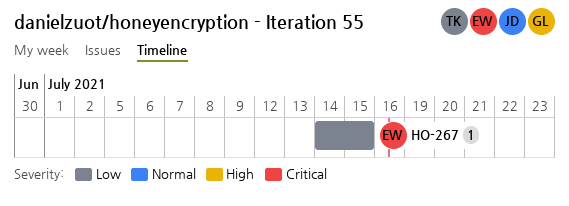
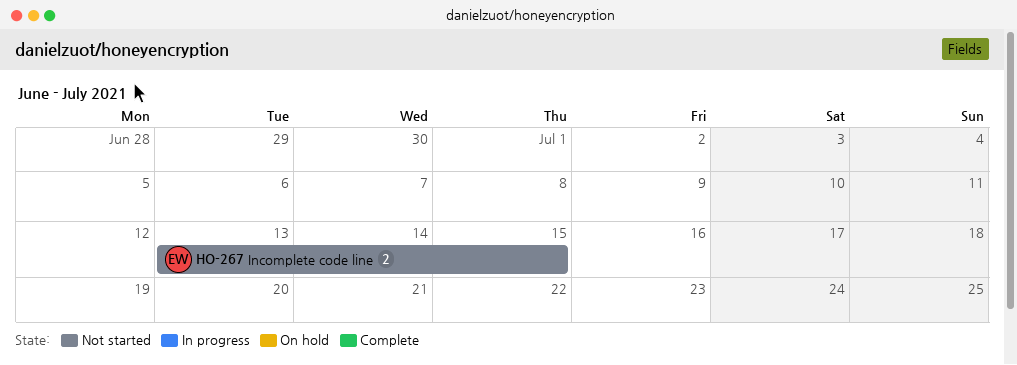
HO-267, estimate: 1 -> 2
HO-267, start: Jul 14 -> Jul 13

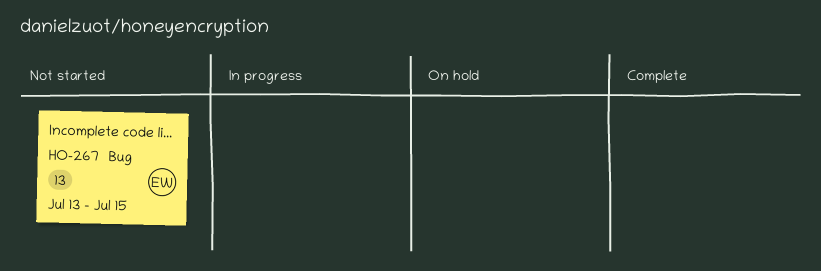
HO-267, estimate: 2 -> 13

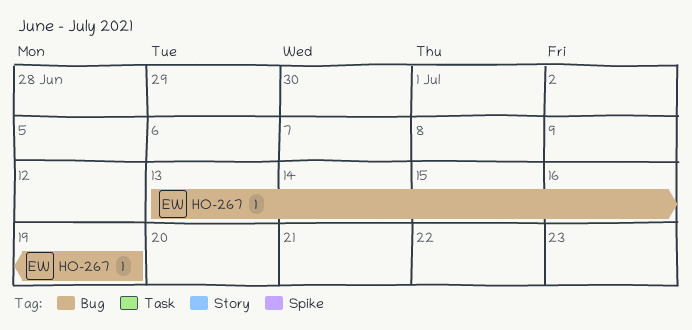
HO-267, estimate: 13 -> 1
HO-267, due: Jul 15 -> Jul 19

